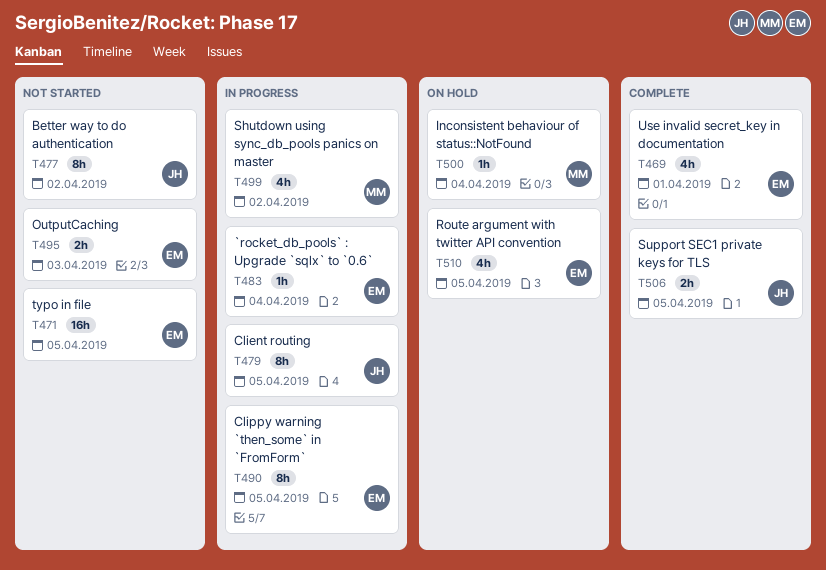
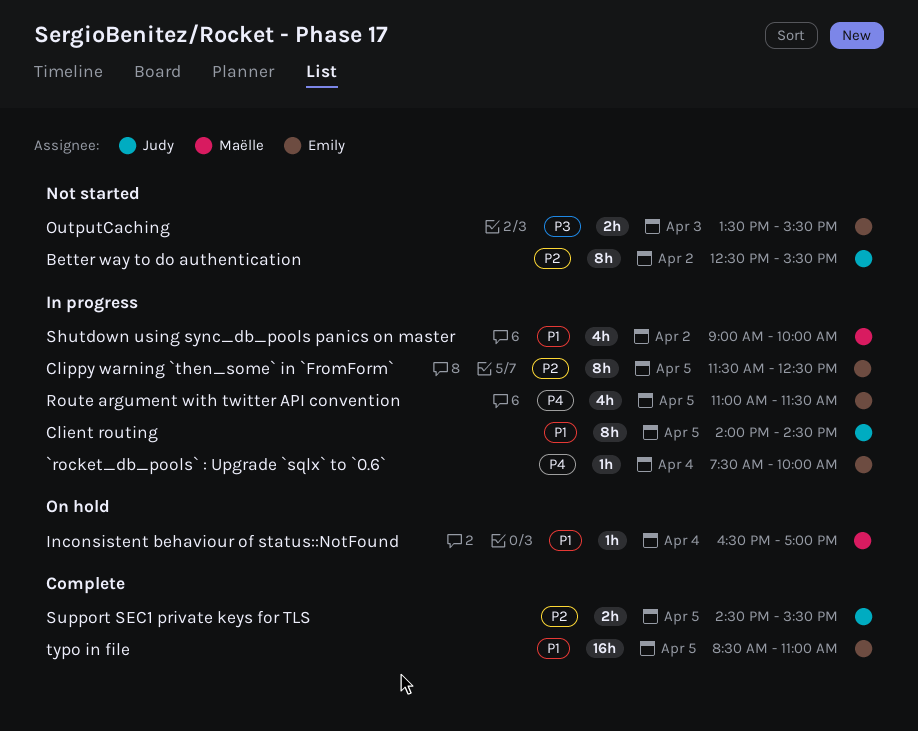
Route argument with twitter API convention, status: On hold -> In progress
typo in file, status: Not started -> Complete
Use invalid secret_key in documentation: present -> none

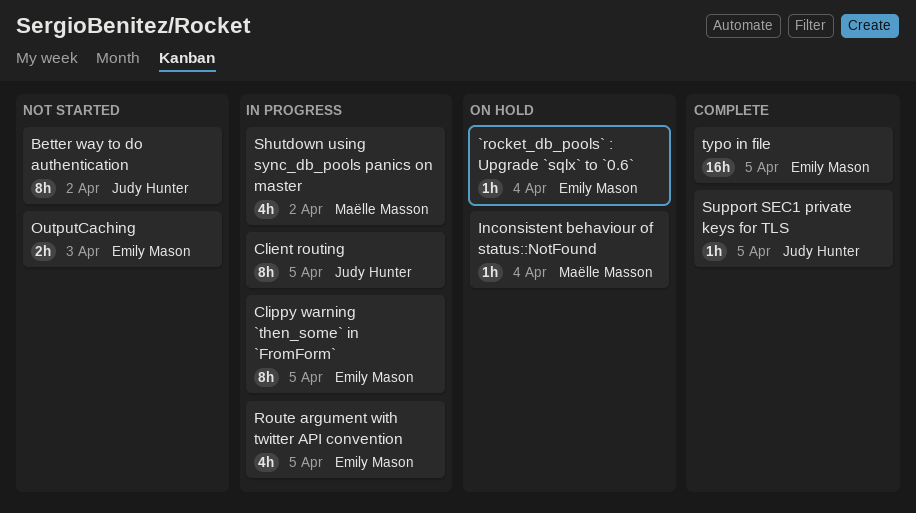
`rocket_db_pools` : Upgrade `sqlx` to `0.6`, status: In progress -> On hold
Support SEC1 private keys for TLS, estimate: 2h -> 1h

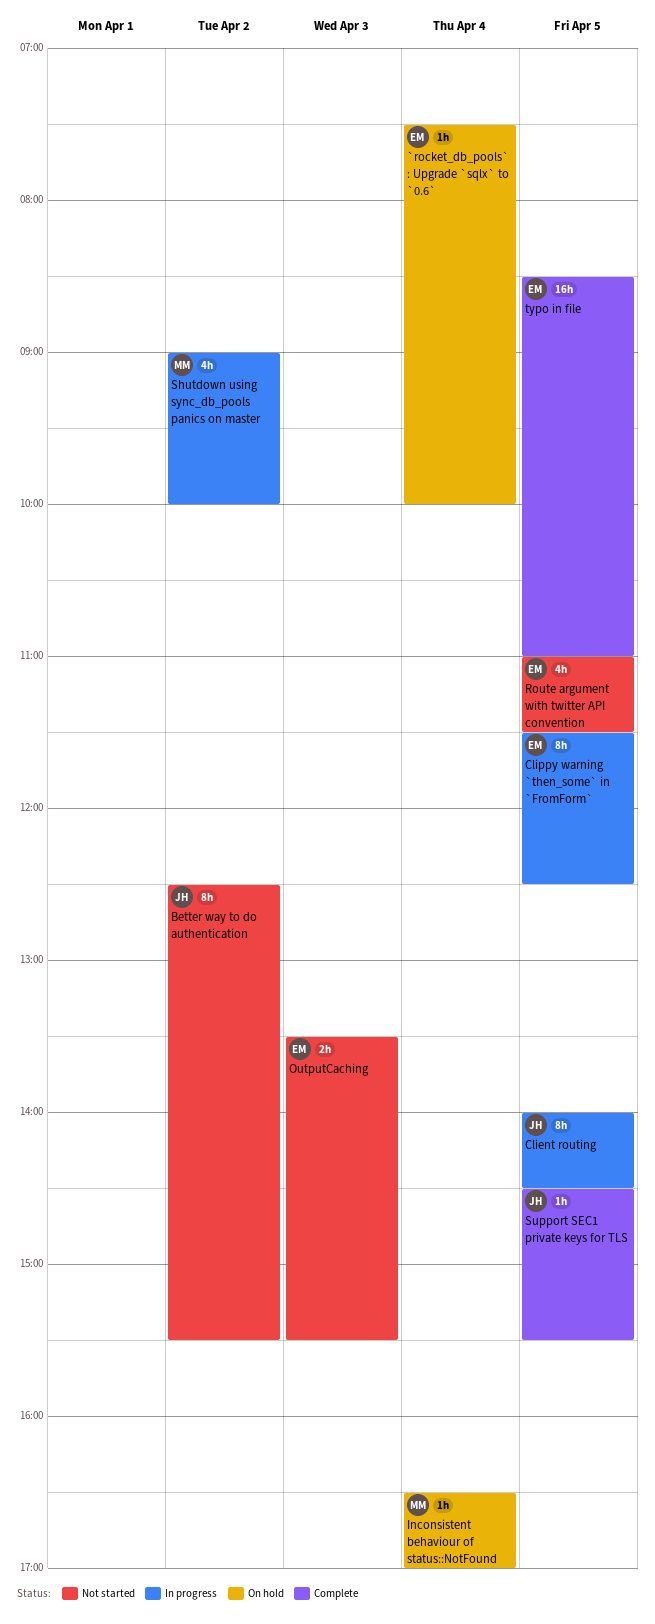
Route argument with twitter API convention, status: In progress -> Not started

